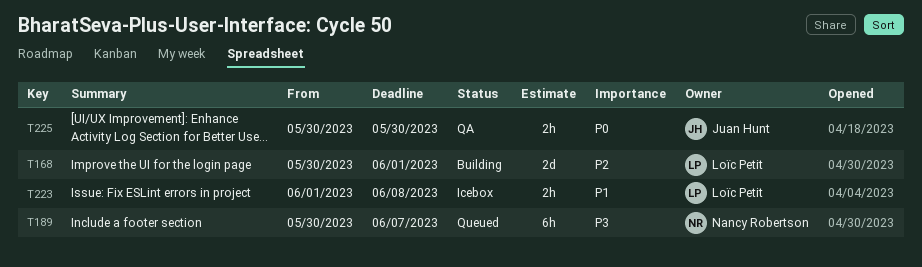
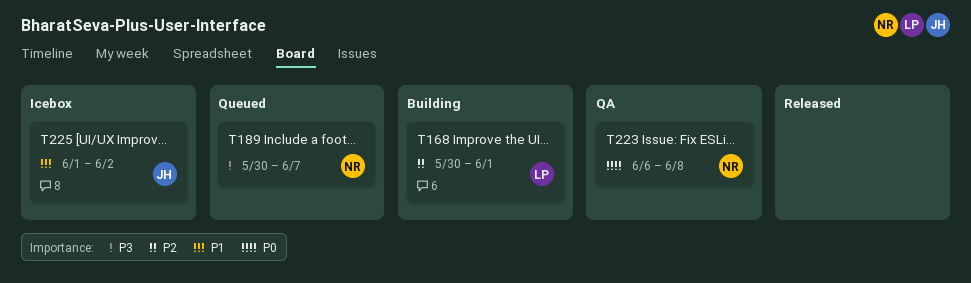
T223, status: Icebox -> QA
T223, owner: Loïc Petit -> Nancy Robertson
T223, priority: P1 -> P0
T223, start: Jun 1 -> Jun 6
T225, status: QA -> Icebox
T225, priority: P0 -> P1
T225, start: May 30 -> Jun 1
T225, due: May 30 -> Jun 2

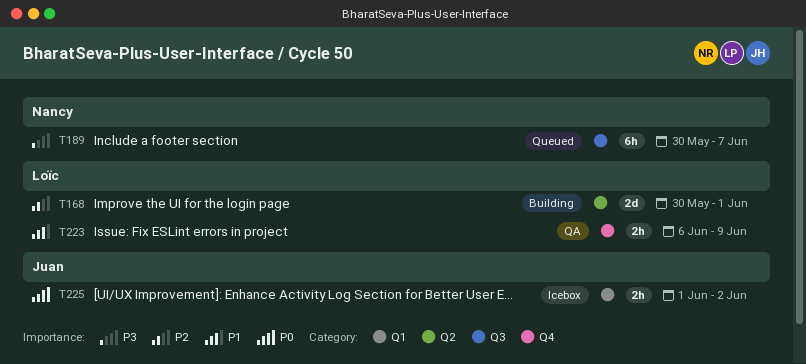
T223, owner: Nancy -> Loïc
T223, priority: P0 -> P1
T223, due: Jun 8 -> Jun 9
T225, priority: P1 -> P0

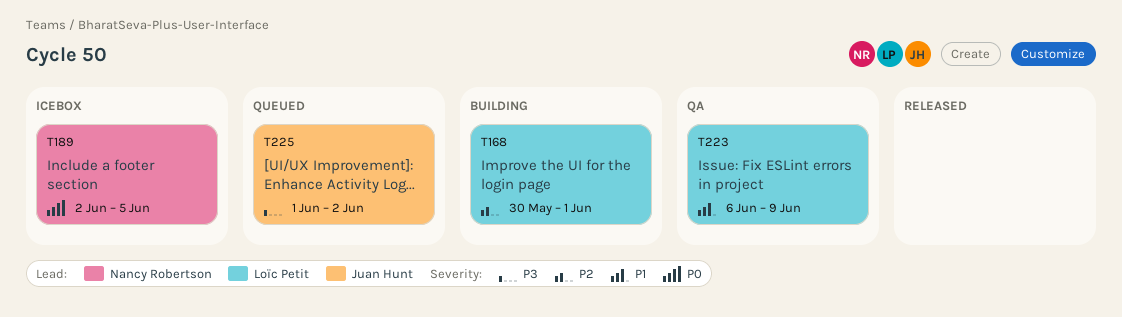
T189, status: Queued -> Icebox
T189, priority: P3 -> P0
T189, start: May 30 -> Jun 2
T189, due: Jun 7 -> Jun 5
T225, status: Icebox -> Queued
T225, priority: P0 -> P3

